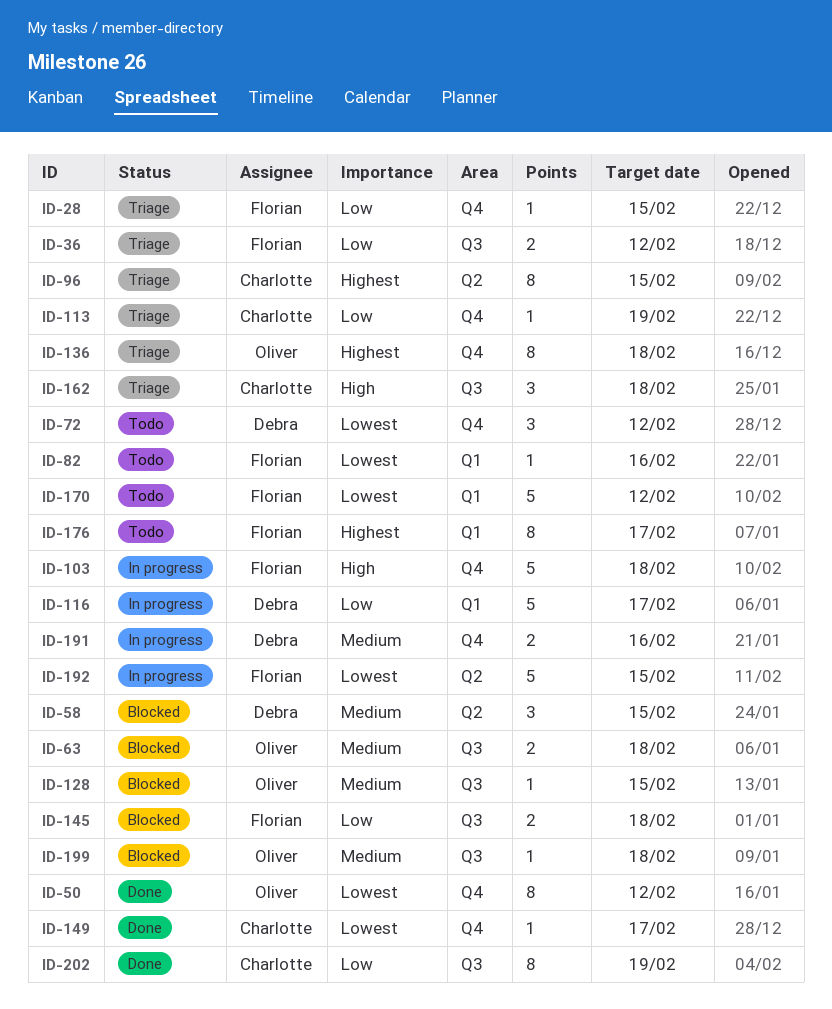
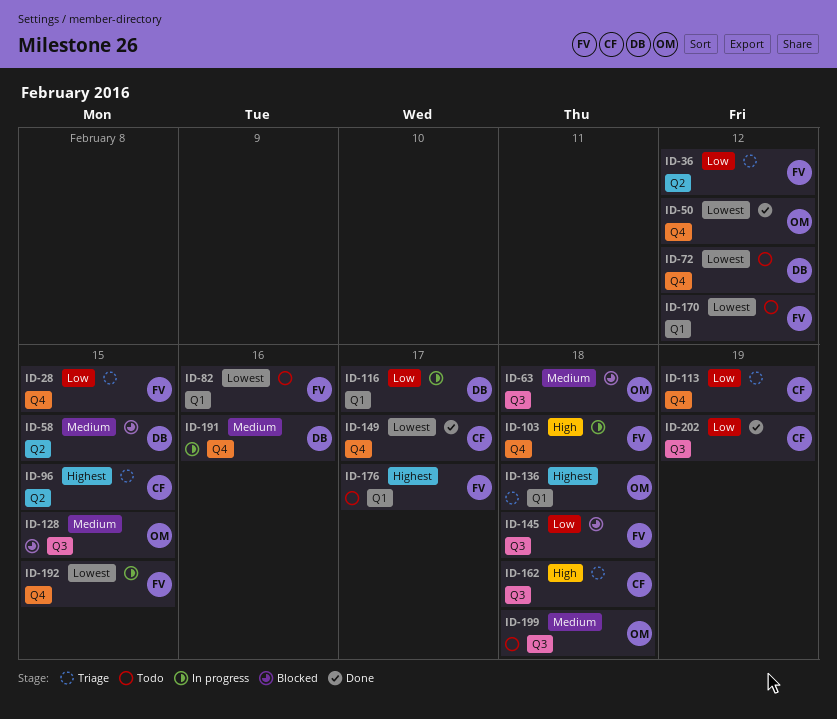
ID-36, label: Q3 -> Q2
ID-136, label: Q4 -> Q1
ID-192, label: Q2 -> Q4
ID-199, status: Blocked -> Todo

